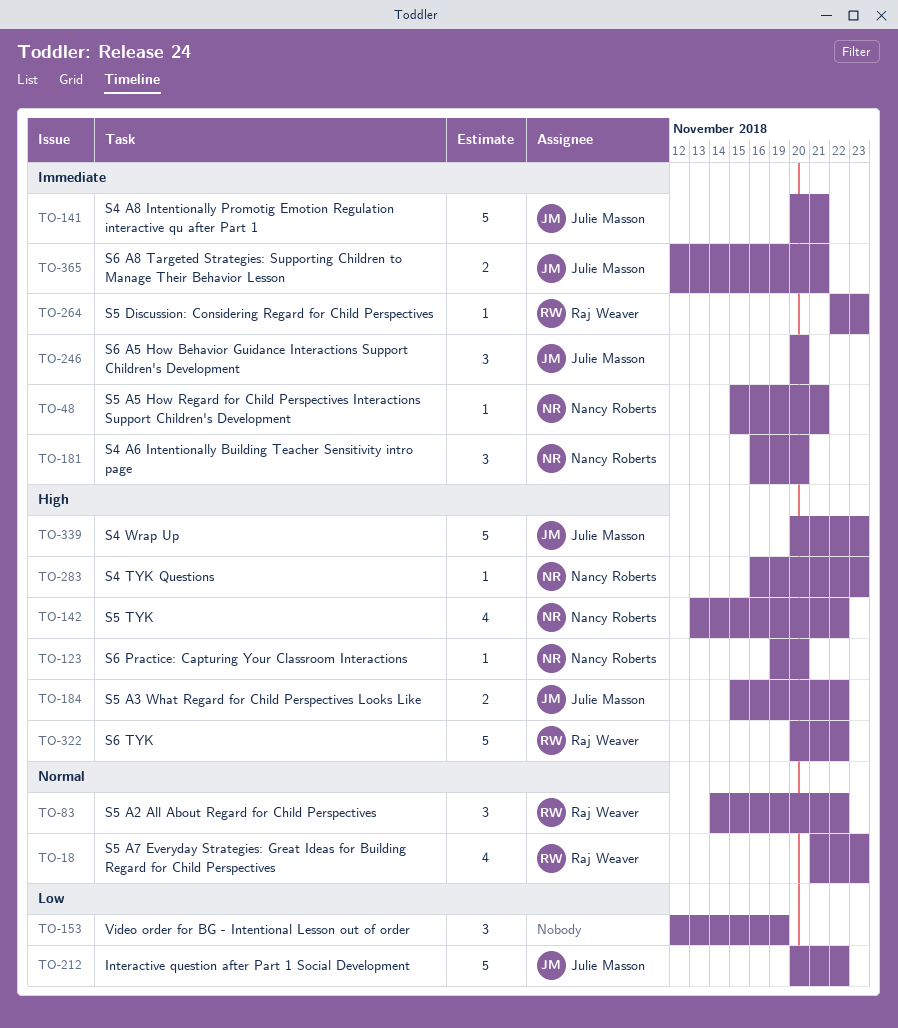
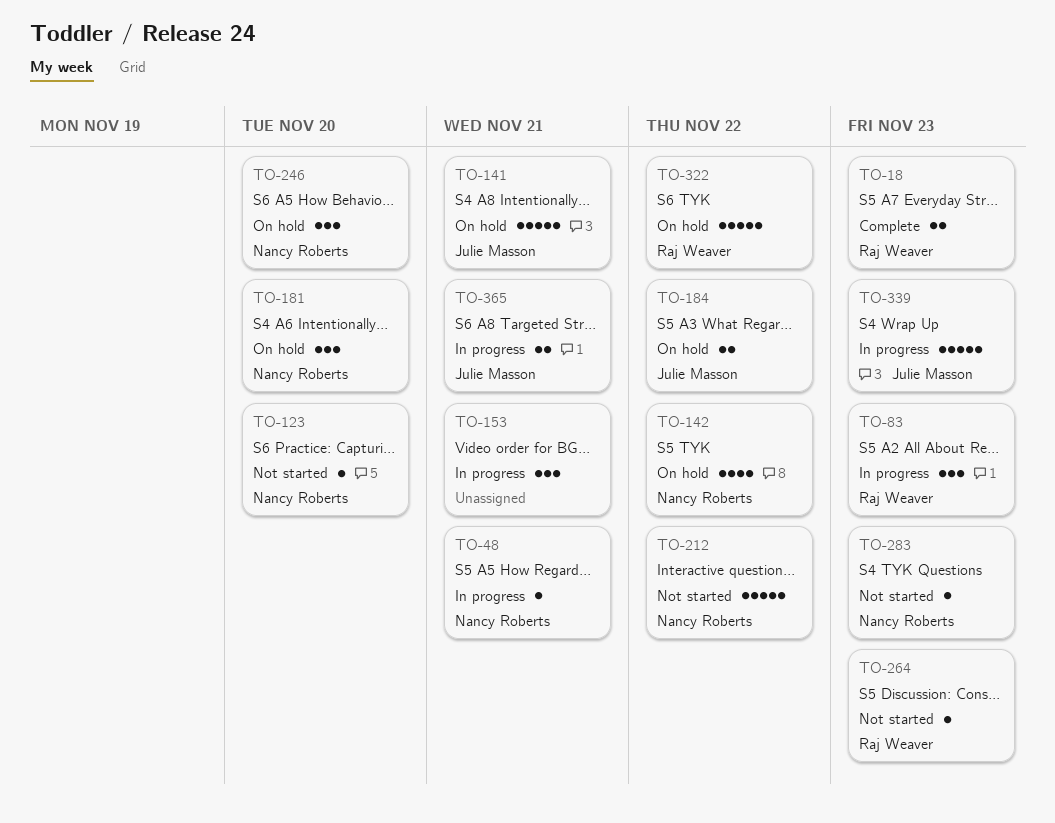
TO-18, estimate: 4 -> 2
TO-83, due: Nov 22 -> Nov 23
TO-153, due: Nov 19 -> Nov 21
TO-212, owner: Julie Masson -> Nancy Roberts
TO-246, owner: Julie Masson -> Nancy Roberts

